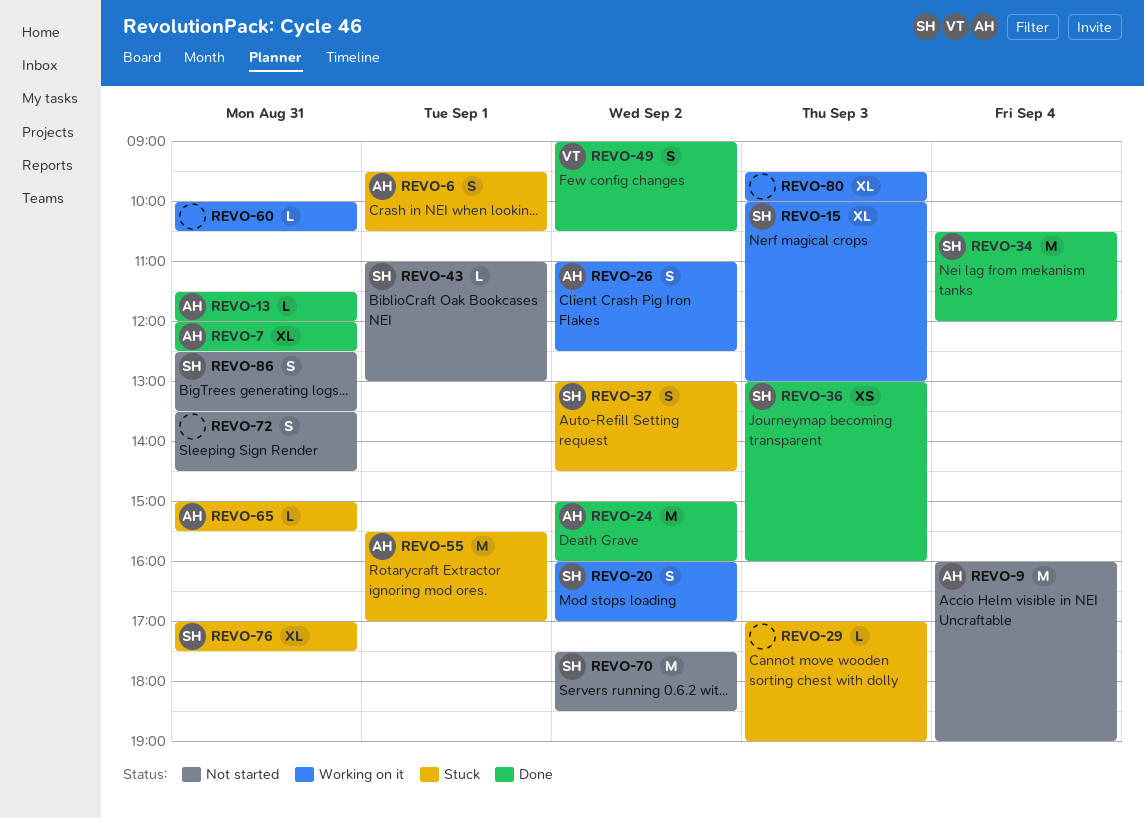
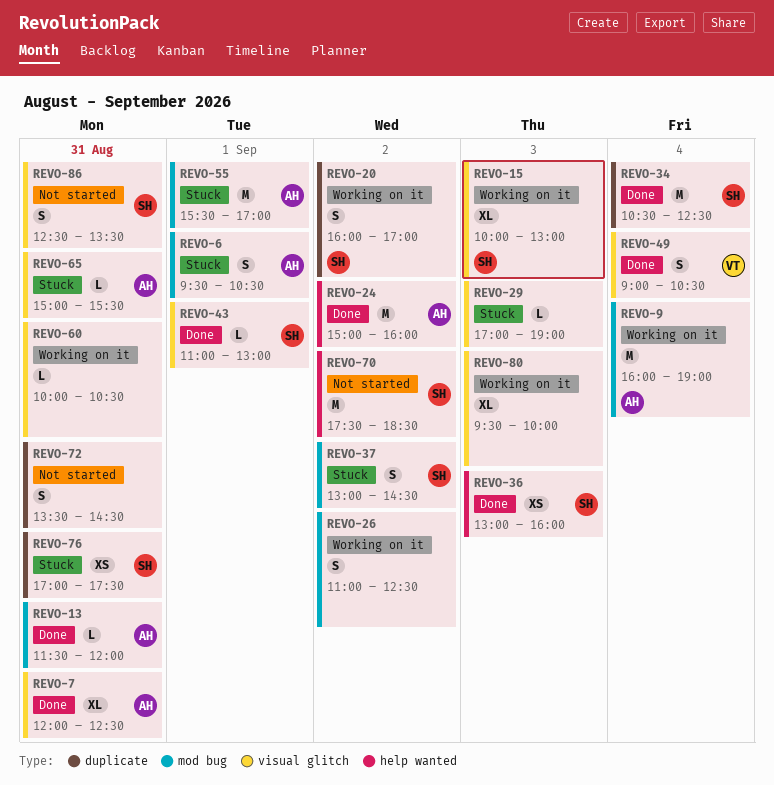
REVO-9, status: Not started -> Working on it
REVO-26, owner: AH -> none
REVO-34, ends: 12:00 -> 12:30
REVO-43, status: Not started -> Done
REVO-49, day: Sep 2 -> Sep 4
REVO-76, estimate: XL -> XS

